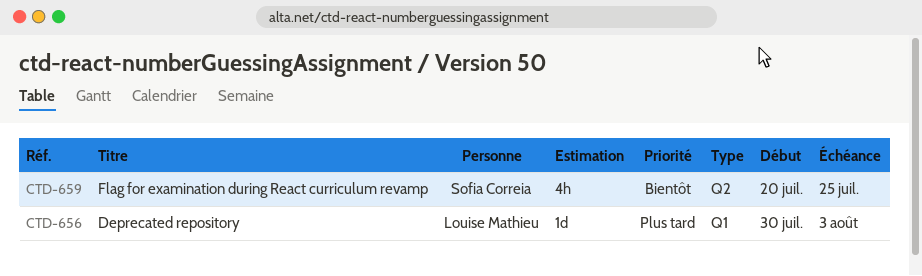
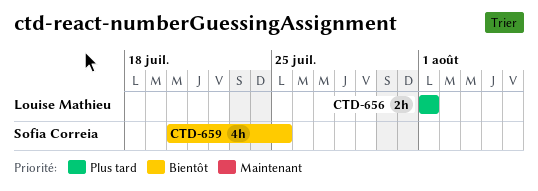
CTD-656, estimate: 1d -> 2h
CTD-656, start: Jul 30 -> Aug 1
CTD-656, due: Aug 3 -> Aug 1

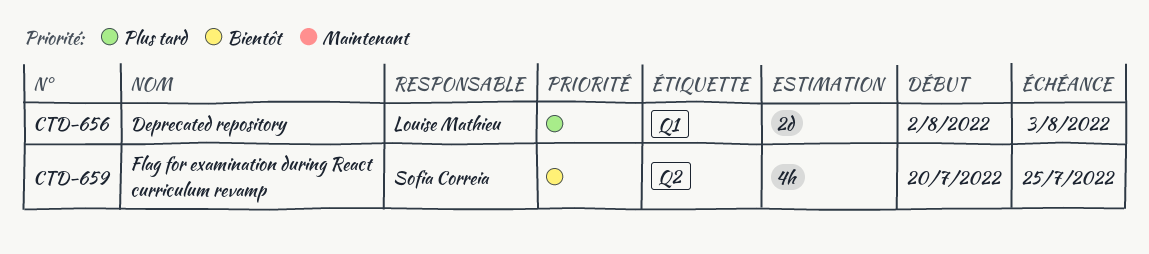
CTD-656, estimate: 2h -> 2d
CTD-656, start: Aug 1 -> Aug 2
CTD-656, due: Aug 1 -> Aug 3

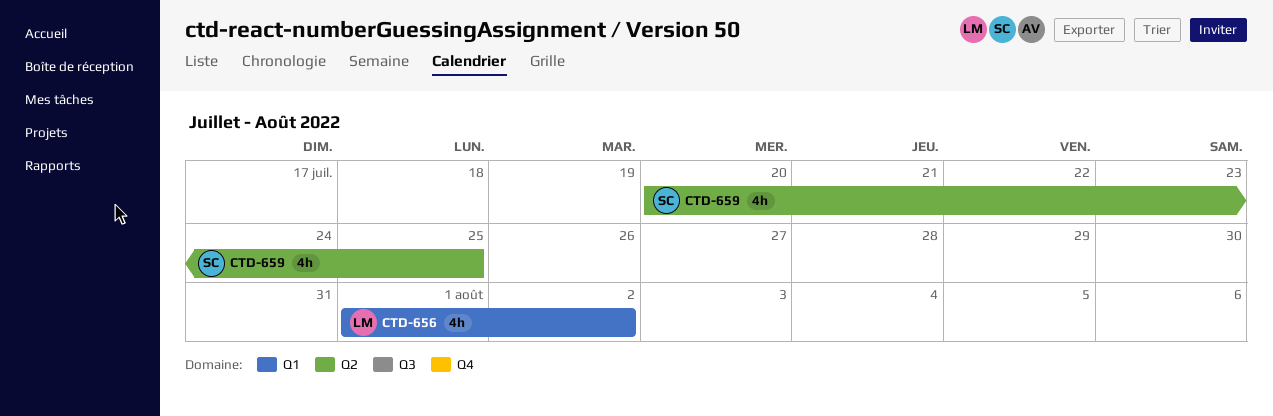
CTD-656, estimate: 2d -> 4h
CTD-656, start: Aug 2 -> Aug 1
CTD-656, due: Aug 3 -> Aug 2

